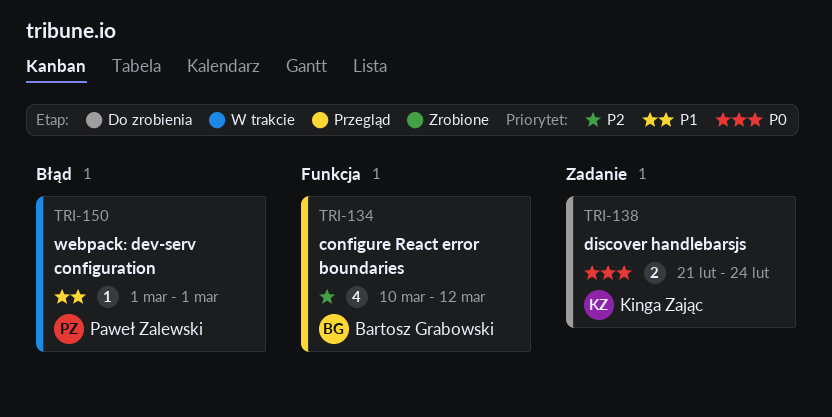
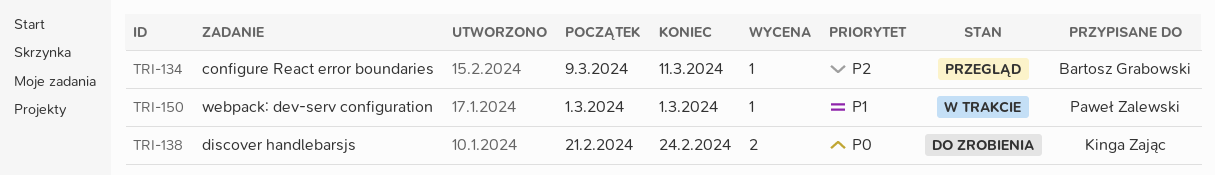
TRI-134, estimate: 4 -> 1
TRI-134, start: Mar 10 -> Mar 9
TRI-134, due: Mar 12 -> Mar 11

